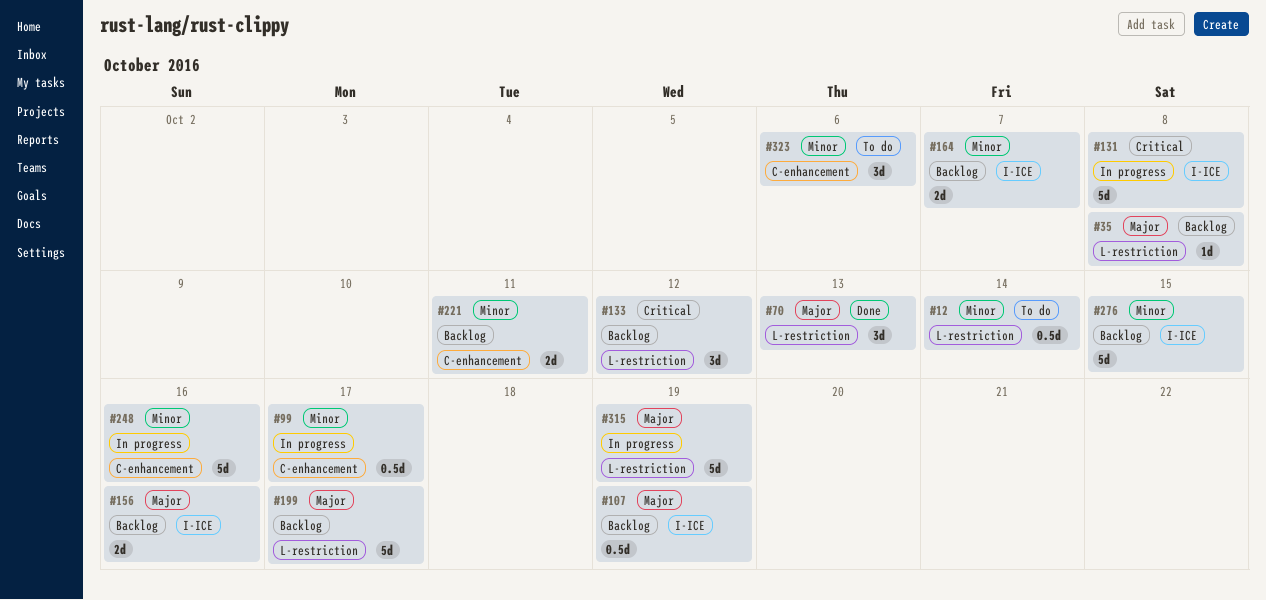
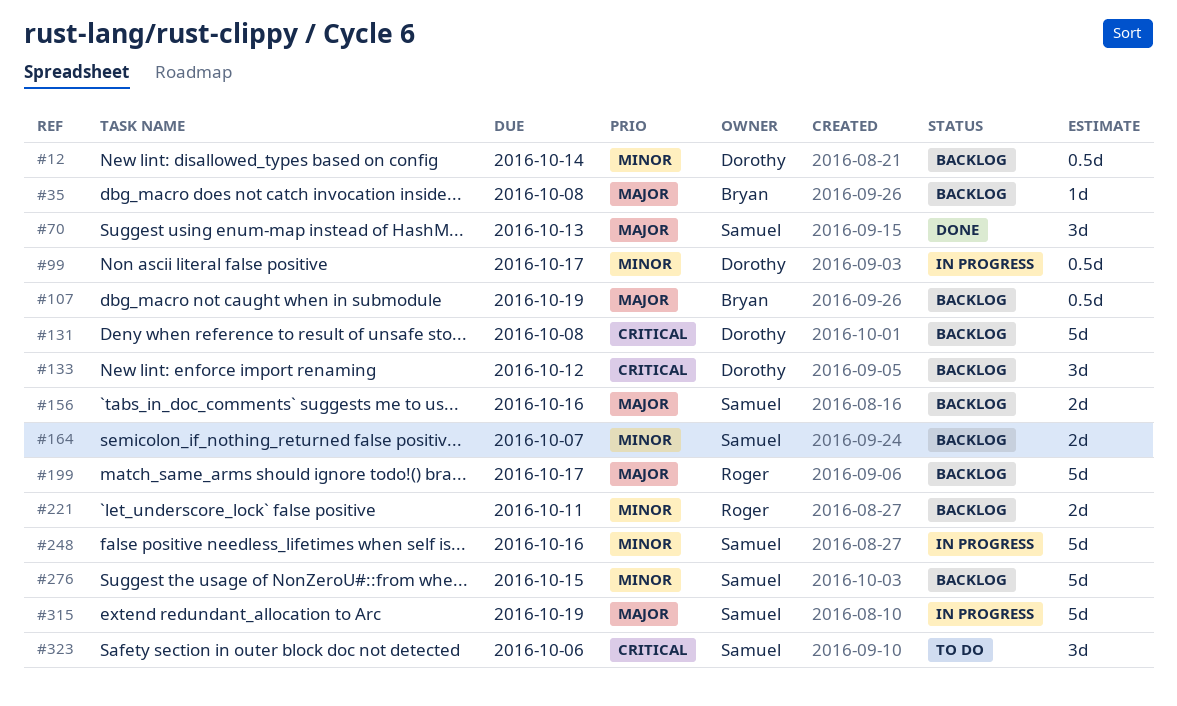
#12, status: To do -> Backlog
#131, status: In progress -> Backlog
#323, priority: Minor -> Critical

